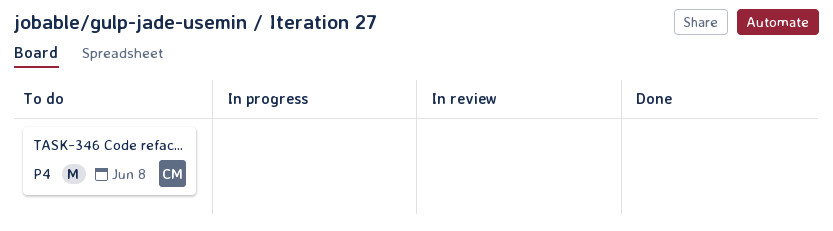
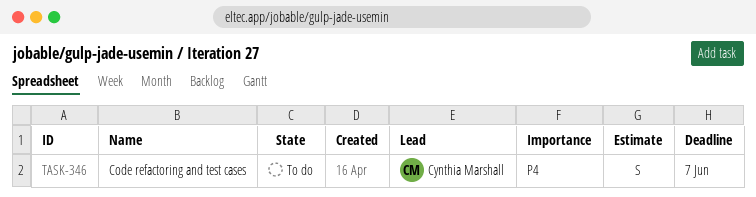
TASK-346, estimate: M -> S
TASK-346, due: Jun 8 -> Jun 7

